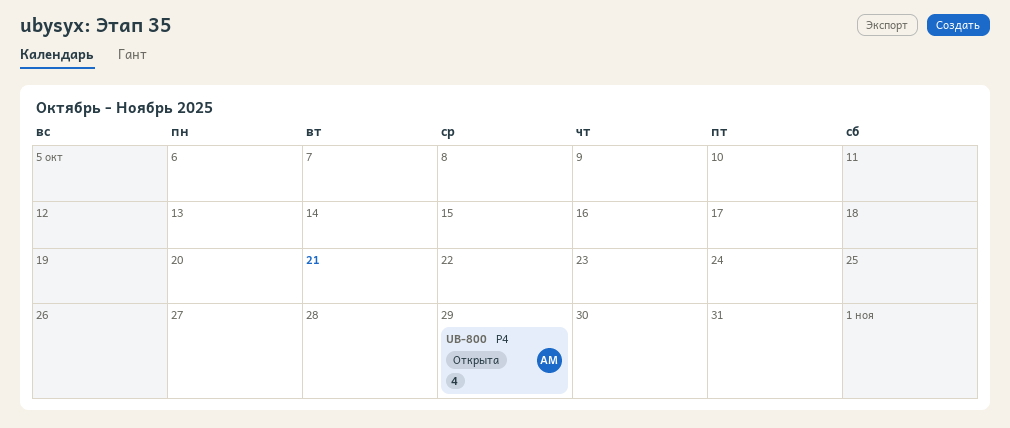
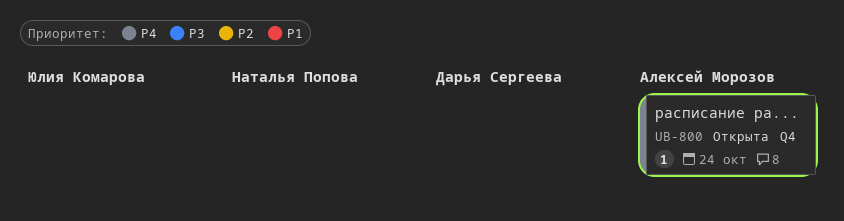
UB-800, estimate: 4 -> 1
UB-800, due: Oct 29 -> Oct 24

